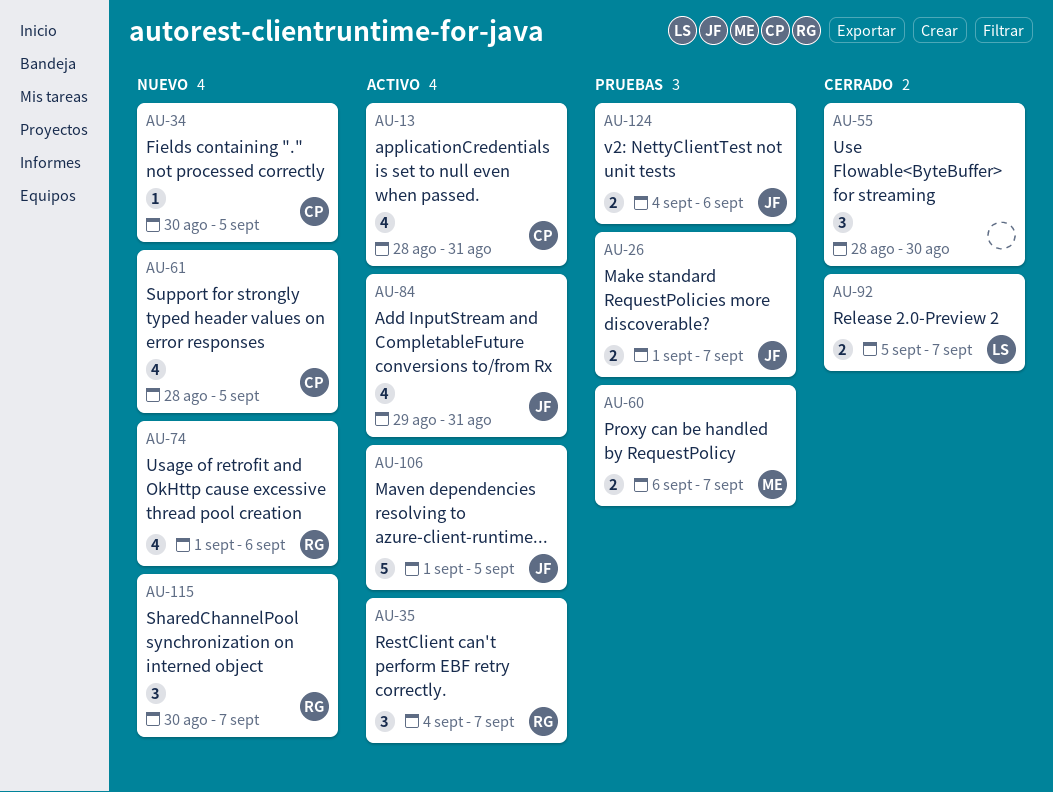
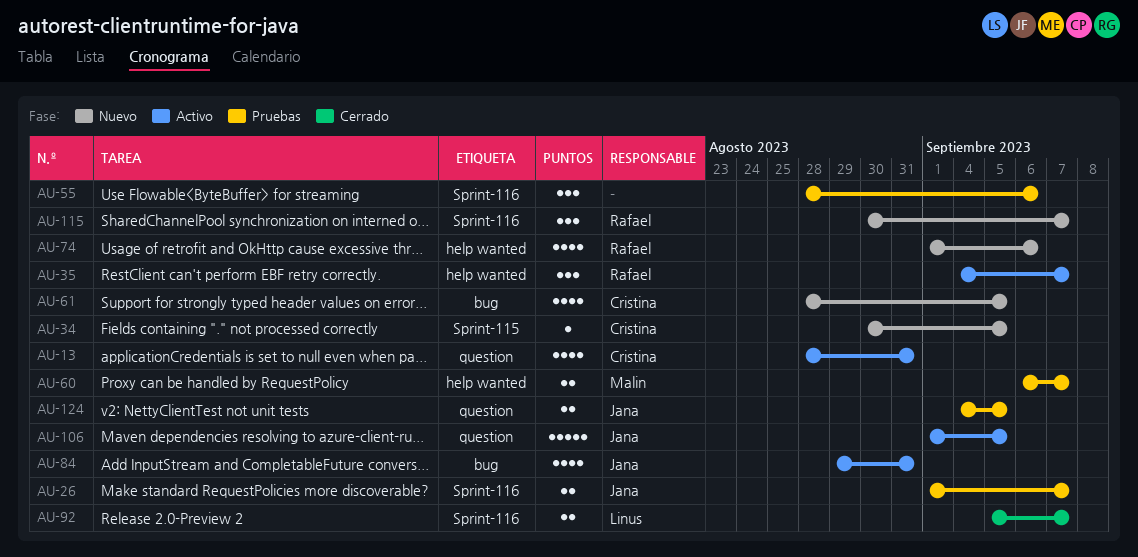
AU-55, status: Cerrado -> Pruebas
AU-55, due: Aug 30 -> Sep 6
AU-124, due: Sep 6 -> Sep 5

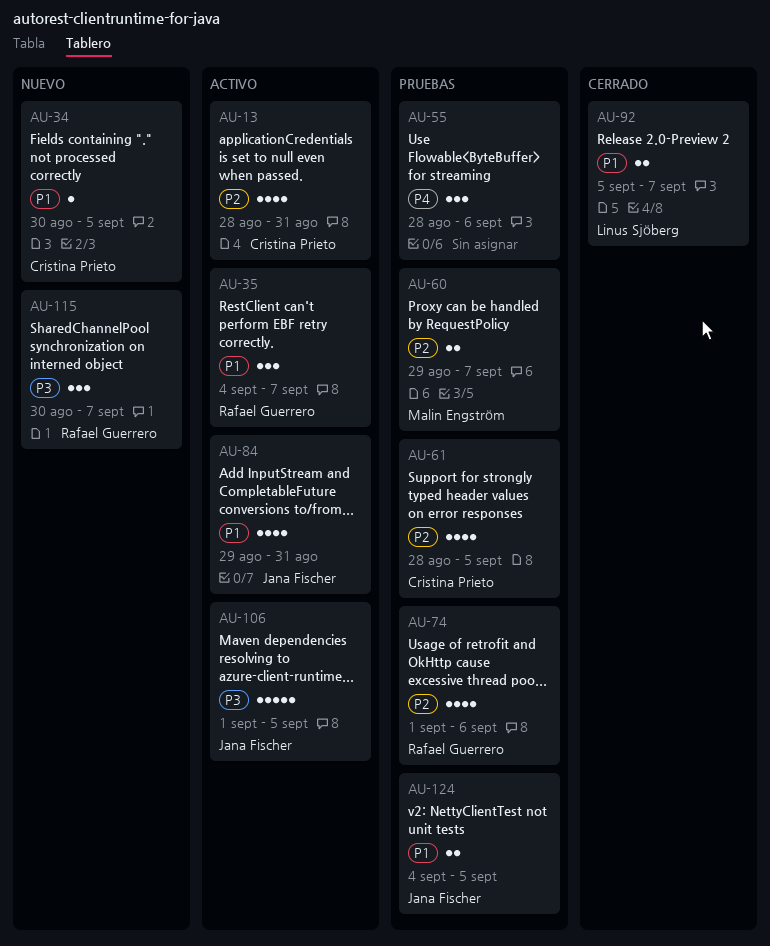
AU-26: present -> none
AU-60, start: Sep 6 -> Aug 29
AU-61, status: Nuevo -> Pruebas
AU-74, status: Nuevo -> Pruebas

